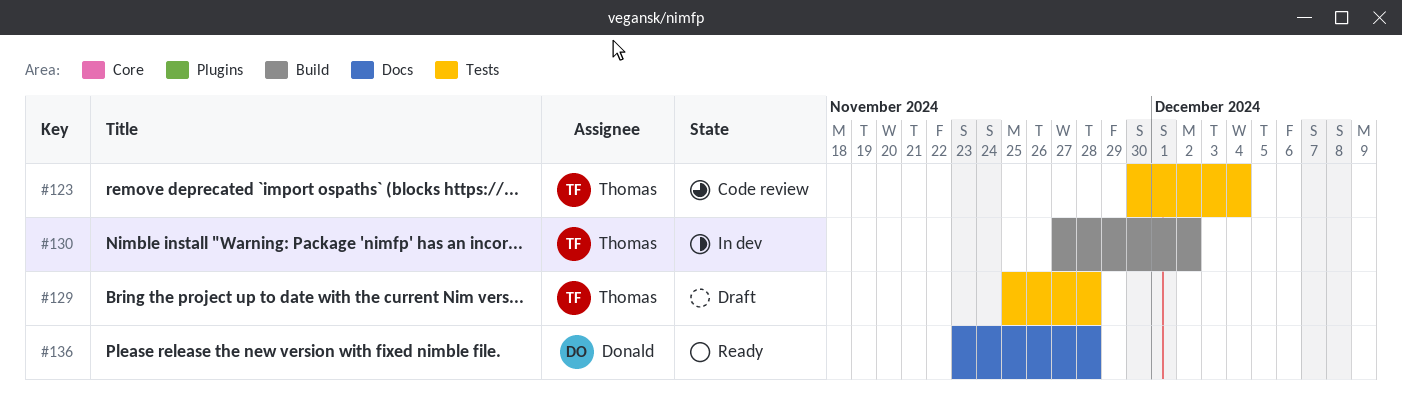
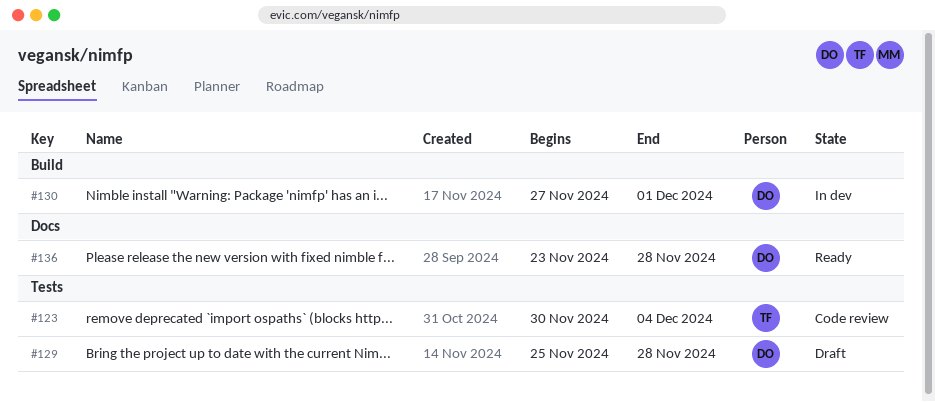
#129, owner: Thomas -> Donald
#130, owner: Thomas -> Donald
#130, due: Dec 2 -> Dec 1

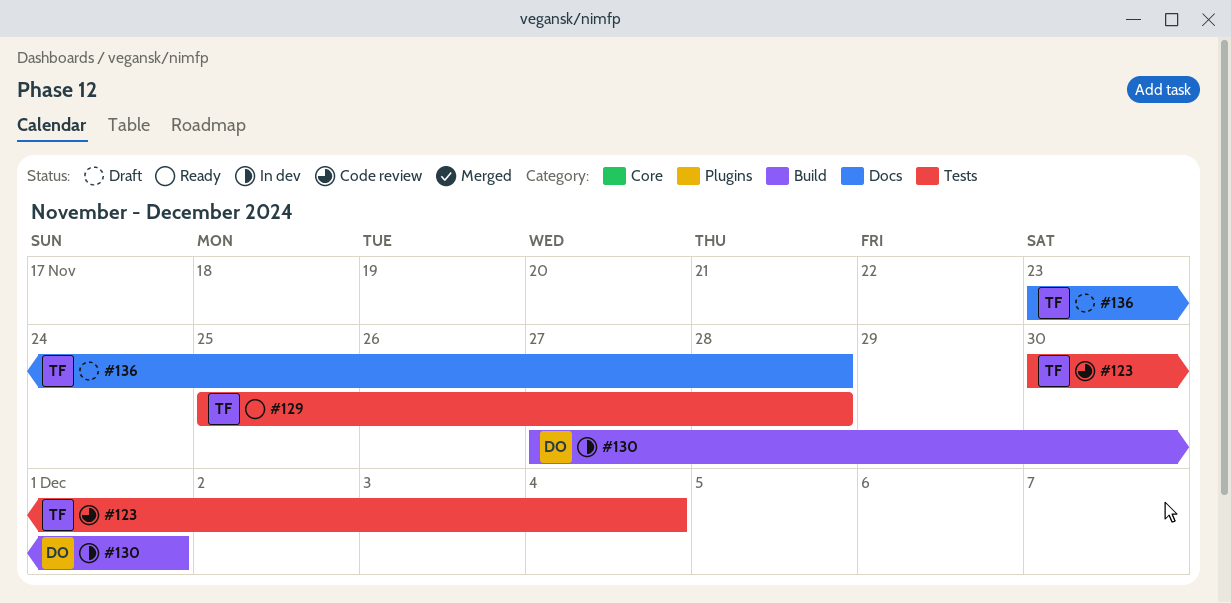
#129, status: Draft -> Ready
#129, owner: DO -> TF
#136, status: Ready -> Draft
#136, owner: DO -> TF

